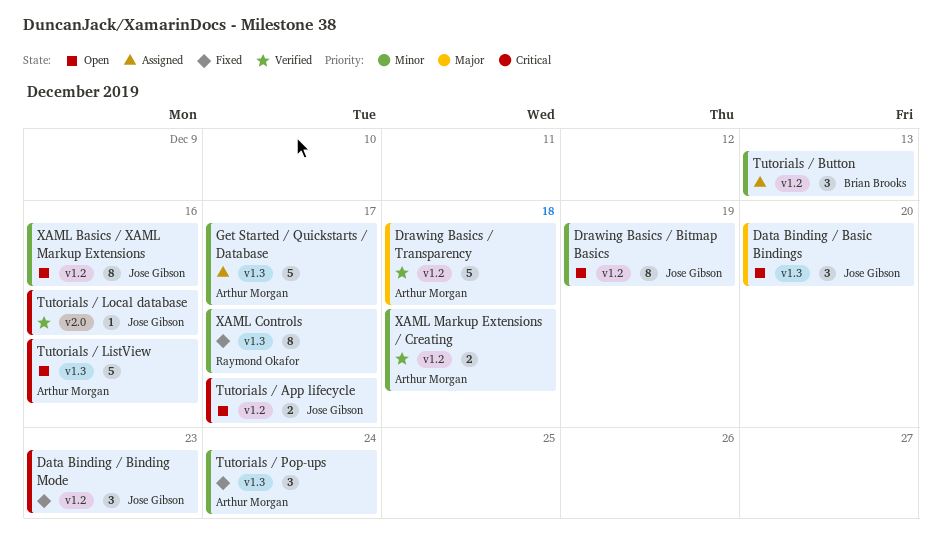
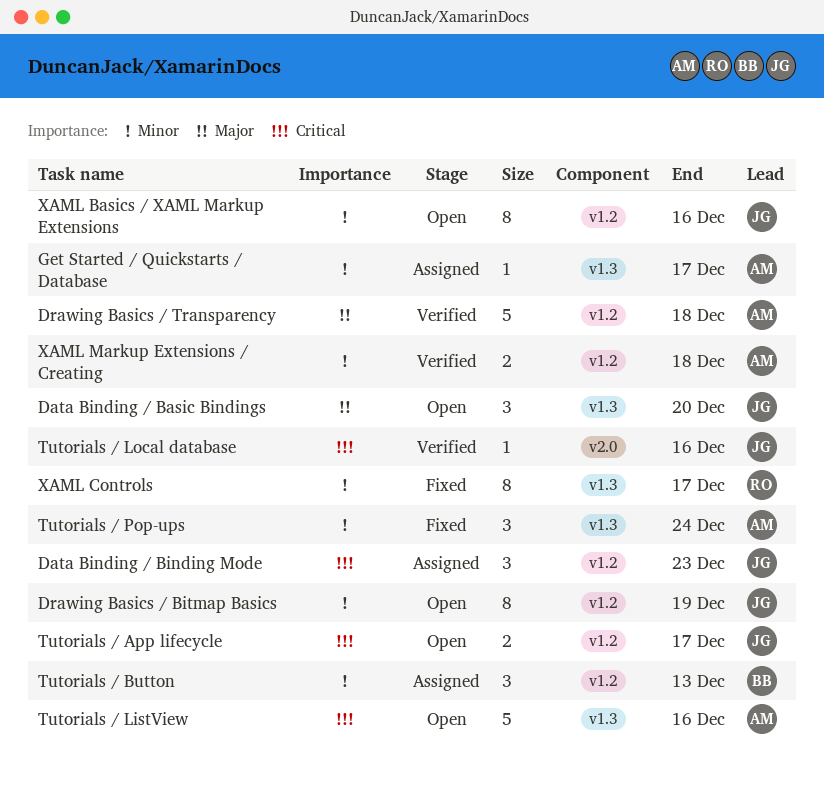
Data Binding / Binding Mode, status: Fixed -> Assigned
Get Started / Quickstarts / Database, estimate: 5 -> 1

